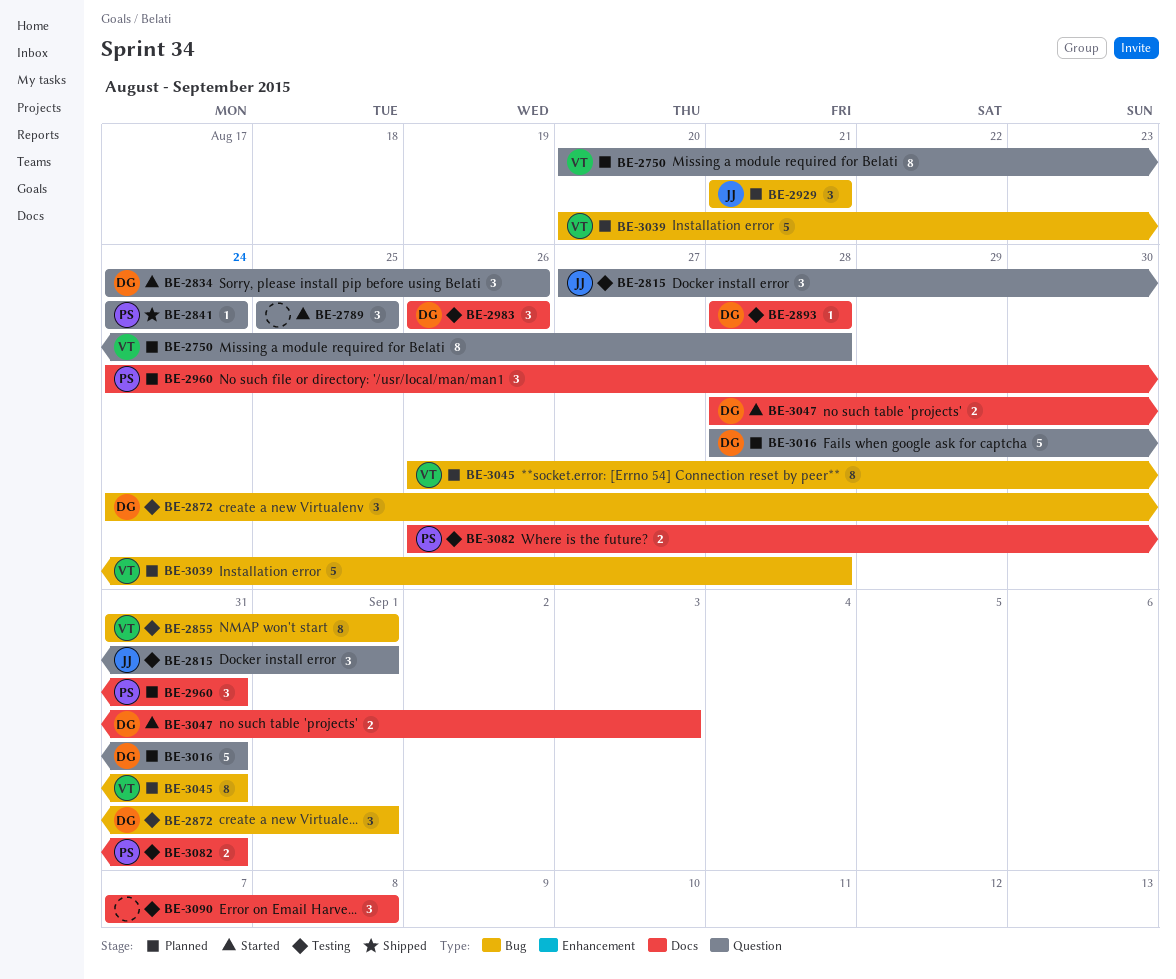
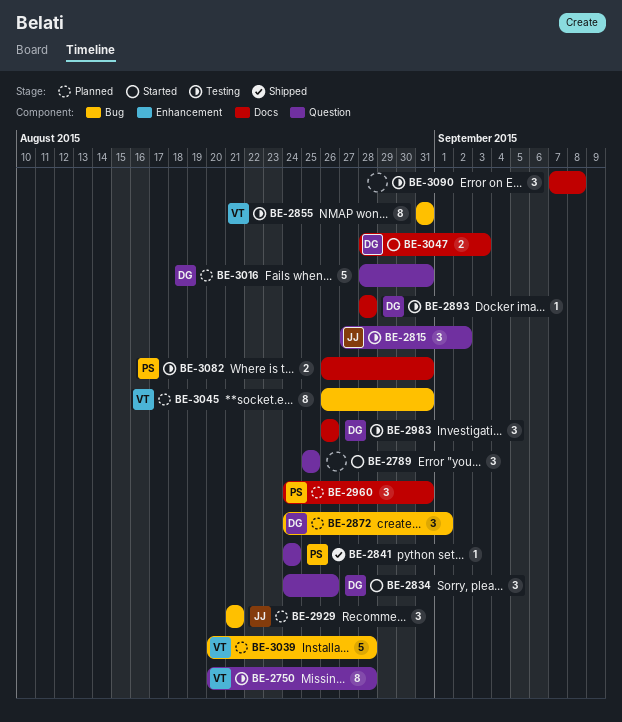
BE-2750, status: Planned -> Testing
BE-2815, due: Sep 1 -> Sep 2
BE-2855, due: Sep 1 -> Aug 31
BE-2872, status: Testing -> Planned

